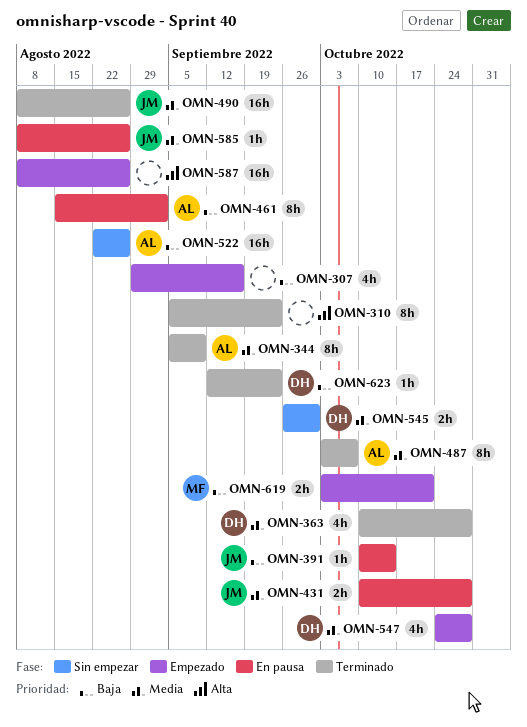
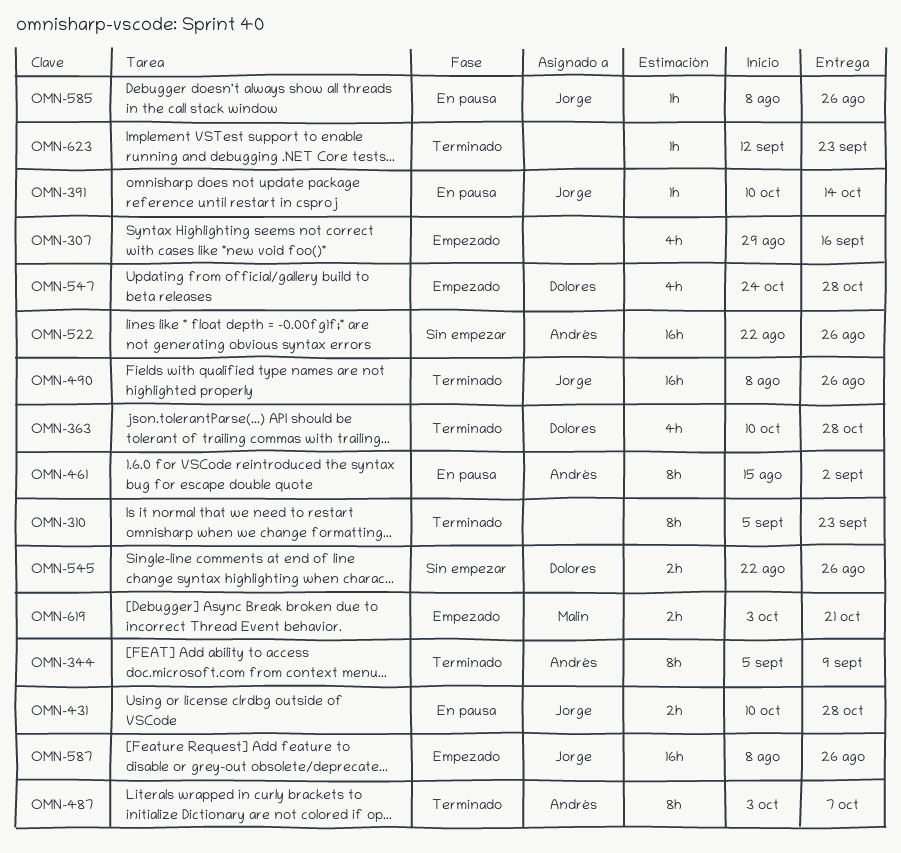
OMN-545, start: Sep 26 -> Aug 22
OMN-545, due: Sep 30 -> Aug 26
OMN-587, owner: none -> Jorge
OMN-623, owner: Dolores -> none

